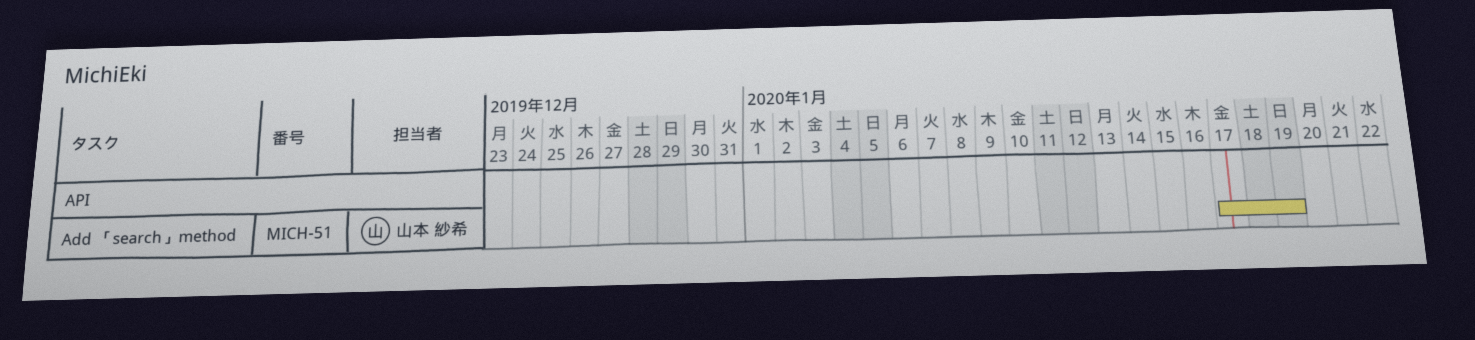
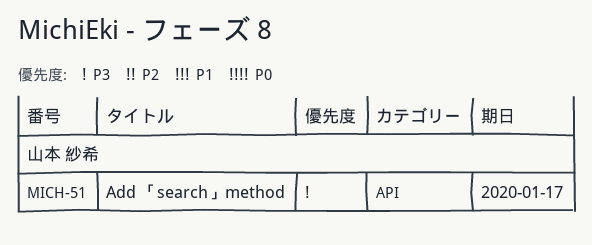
MICH-51, due: Jan 19 -> Jan 17

